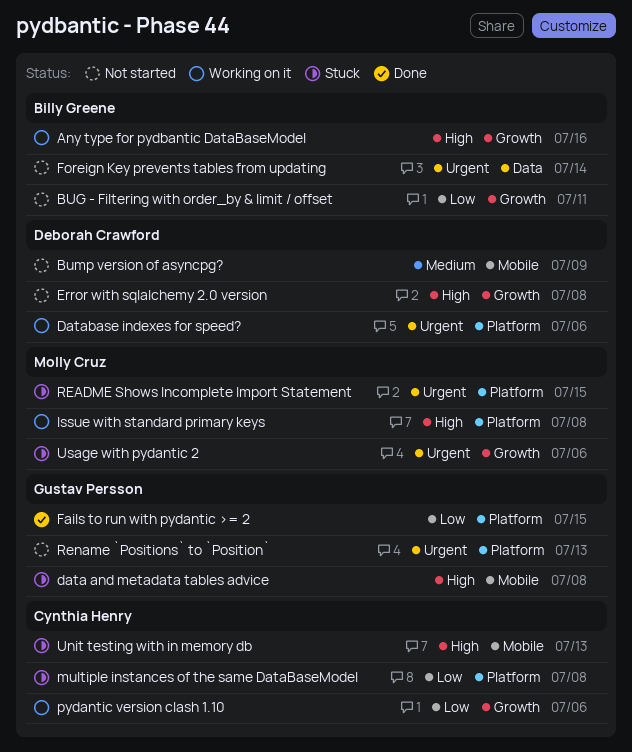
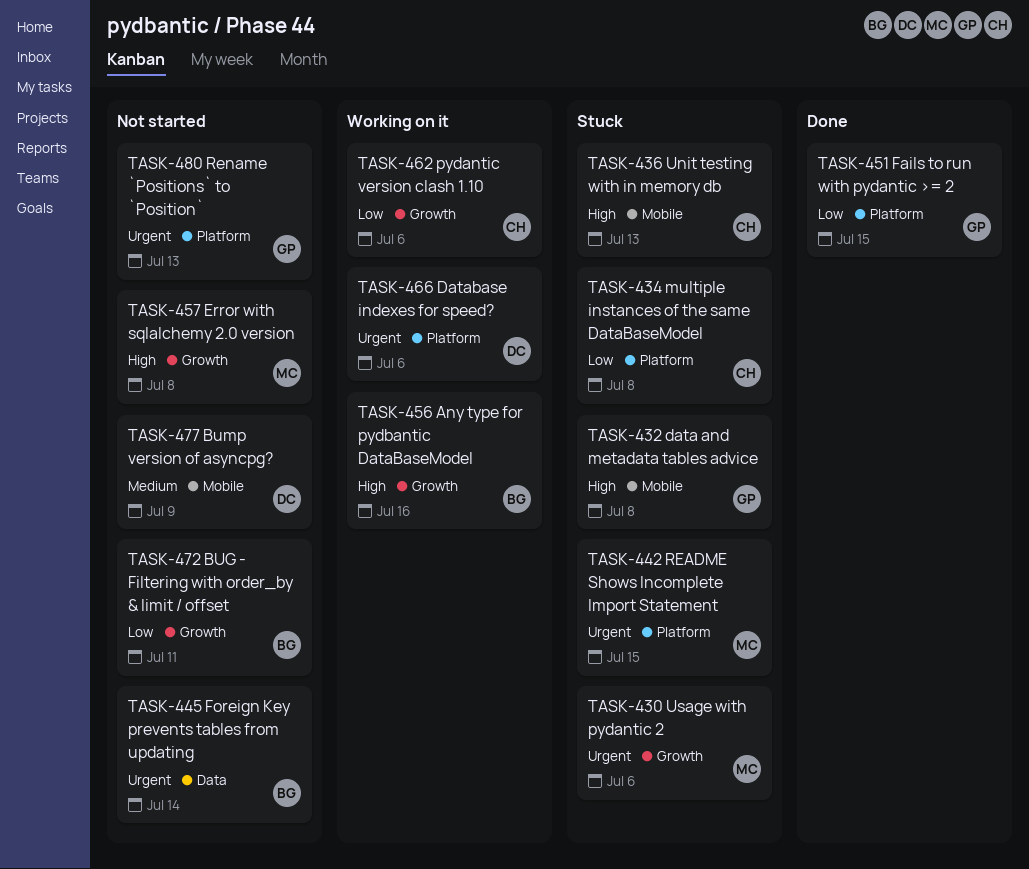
Error with sqlalchemy 2.0 version, owner: Deborah Crawford -> Molly Cruz
Issue with standard primary keys: present -> none

